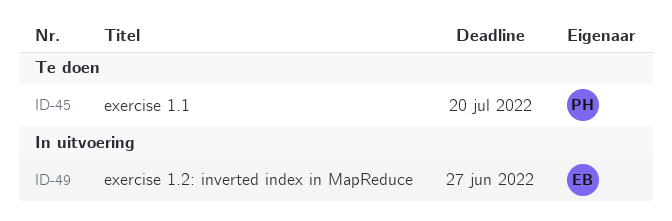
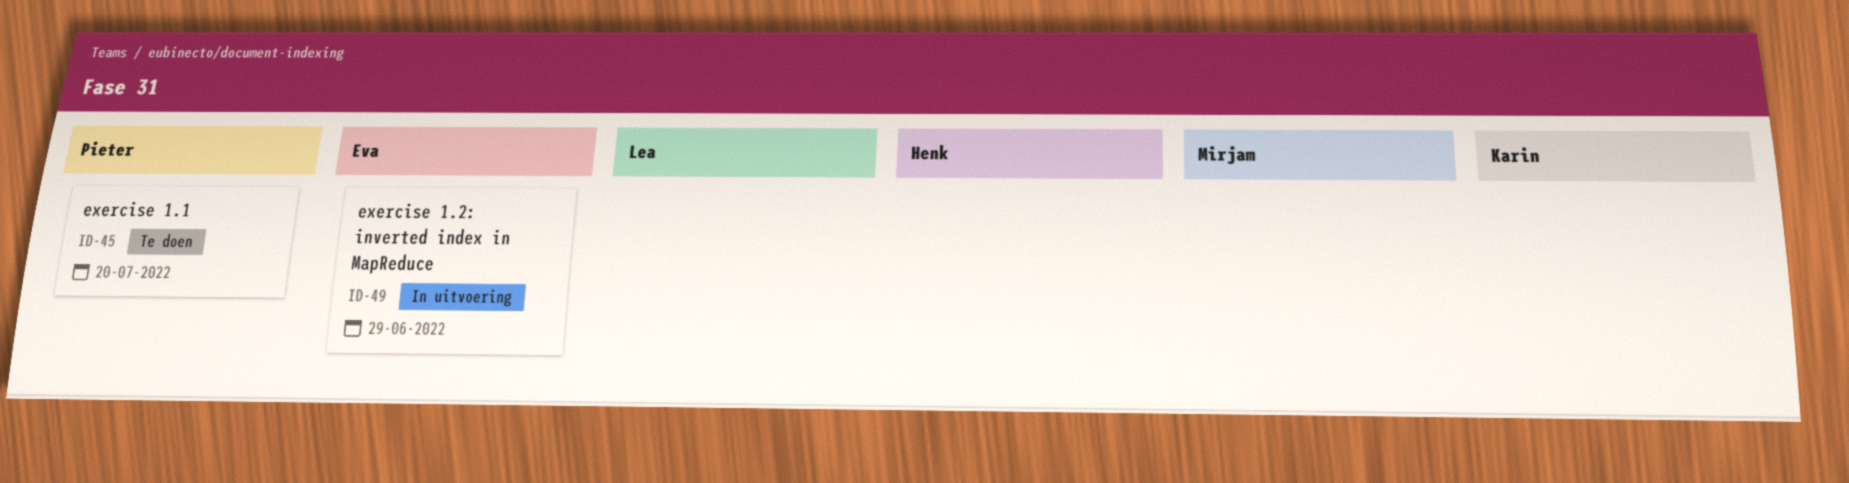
ID-49, due: Jun 27 -> Jun 29

